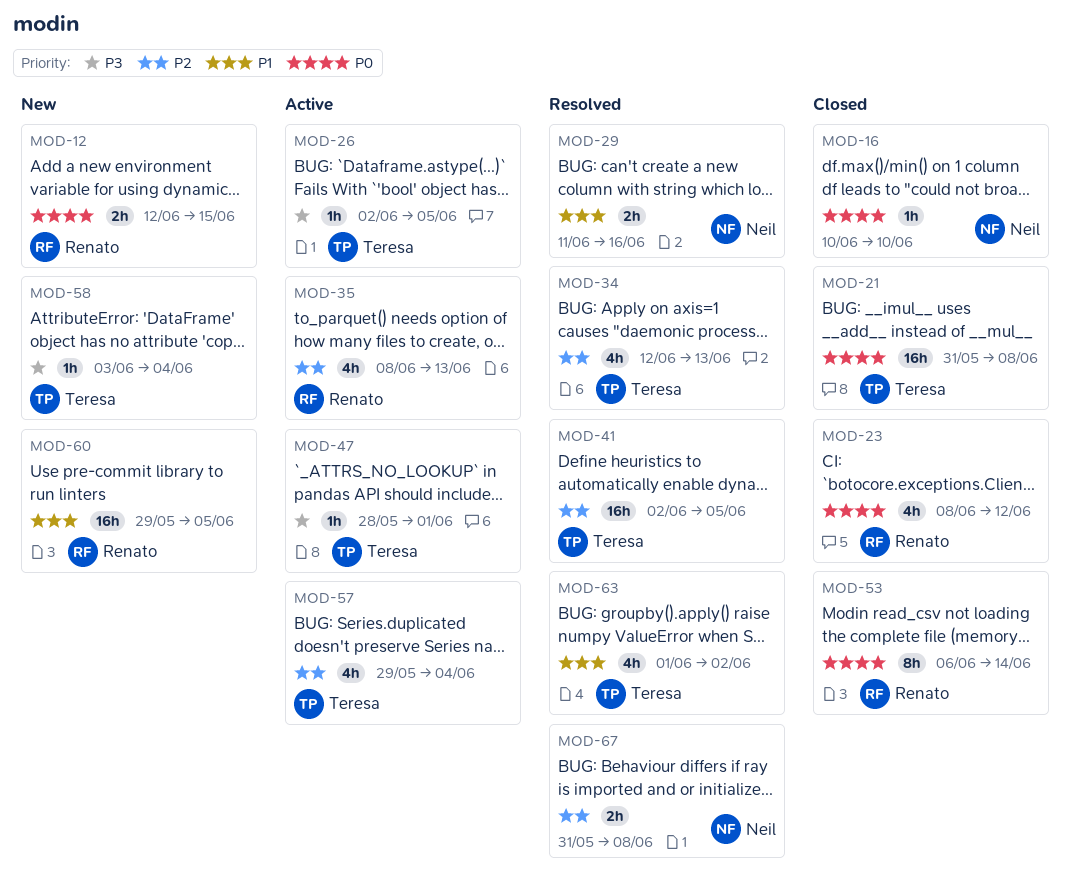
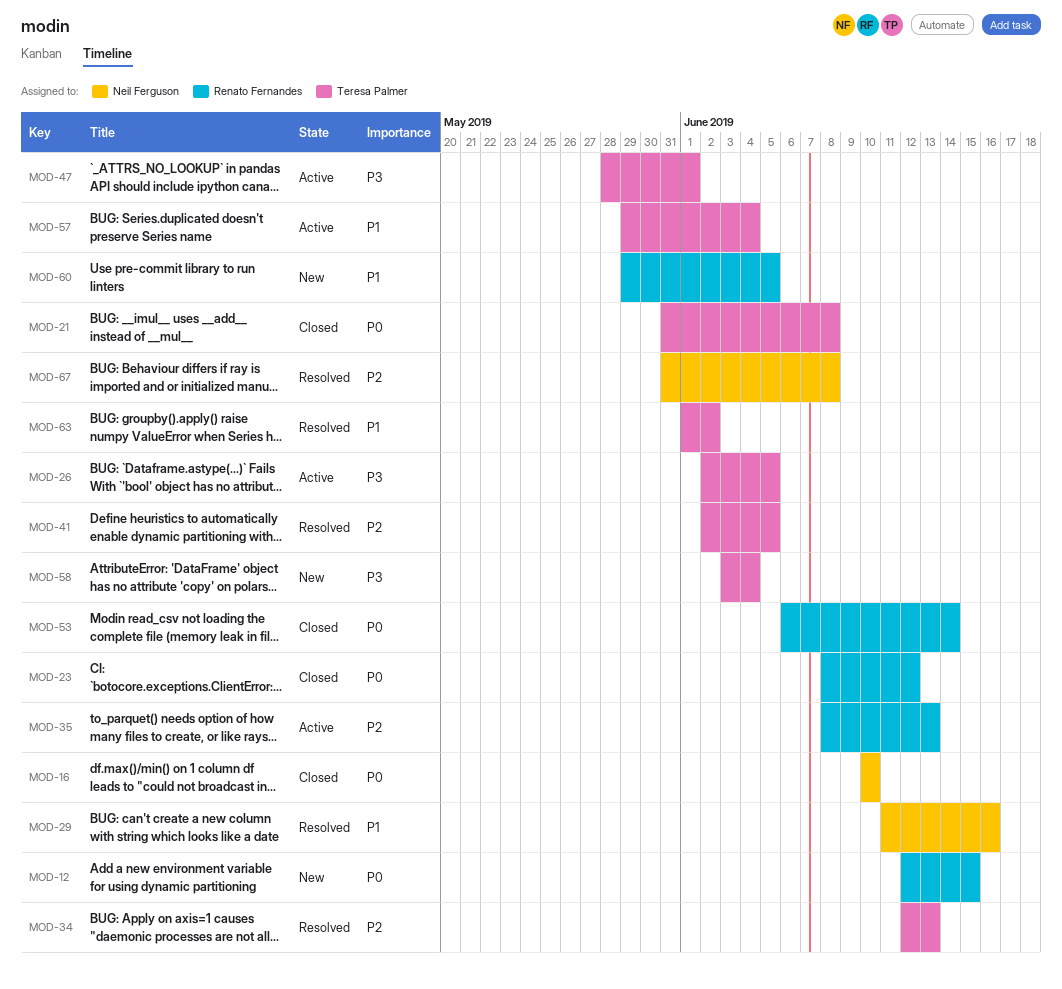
MOD-57, priority: P2 -> P1

